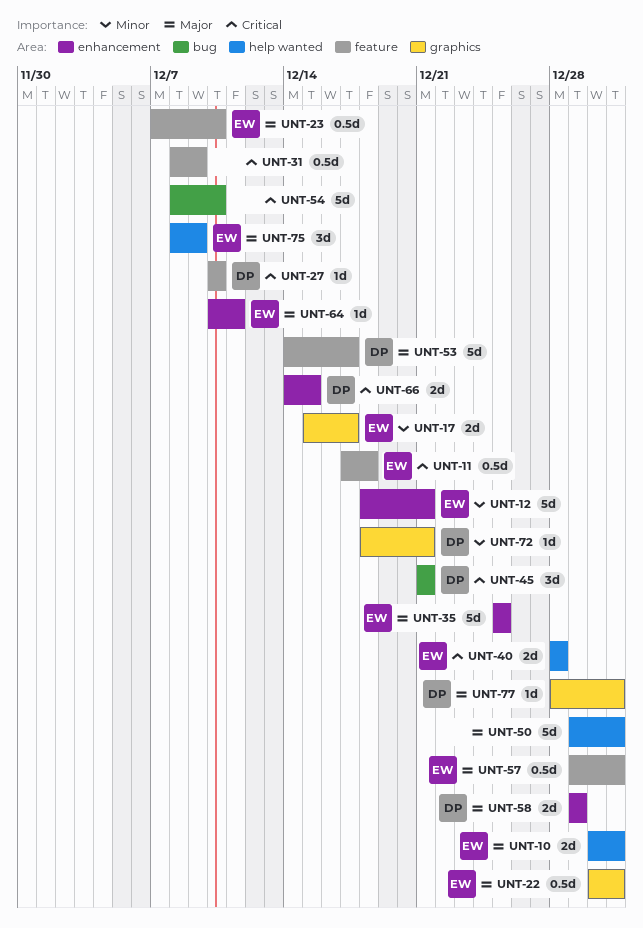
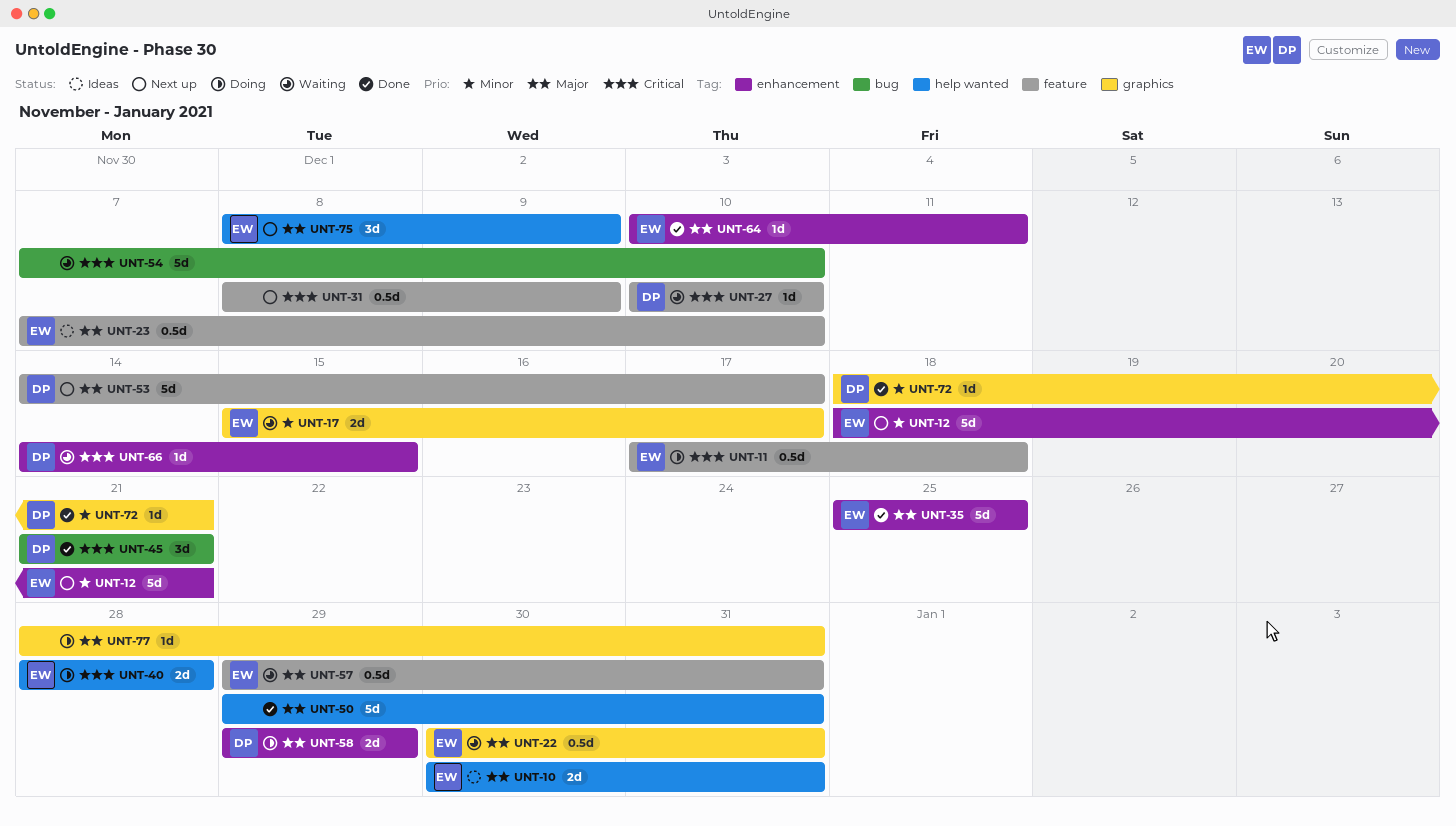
UNT-54, start: Dec 8 -> Dec 7
UNT-66, estimate: 2d -> 1d
UNT-77, owner: DP -> none

